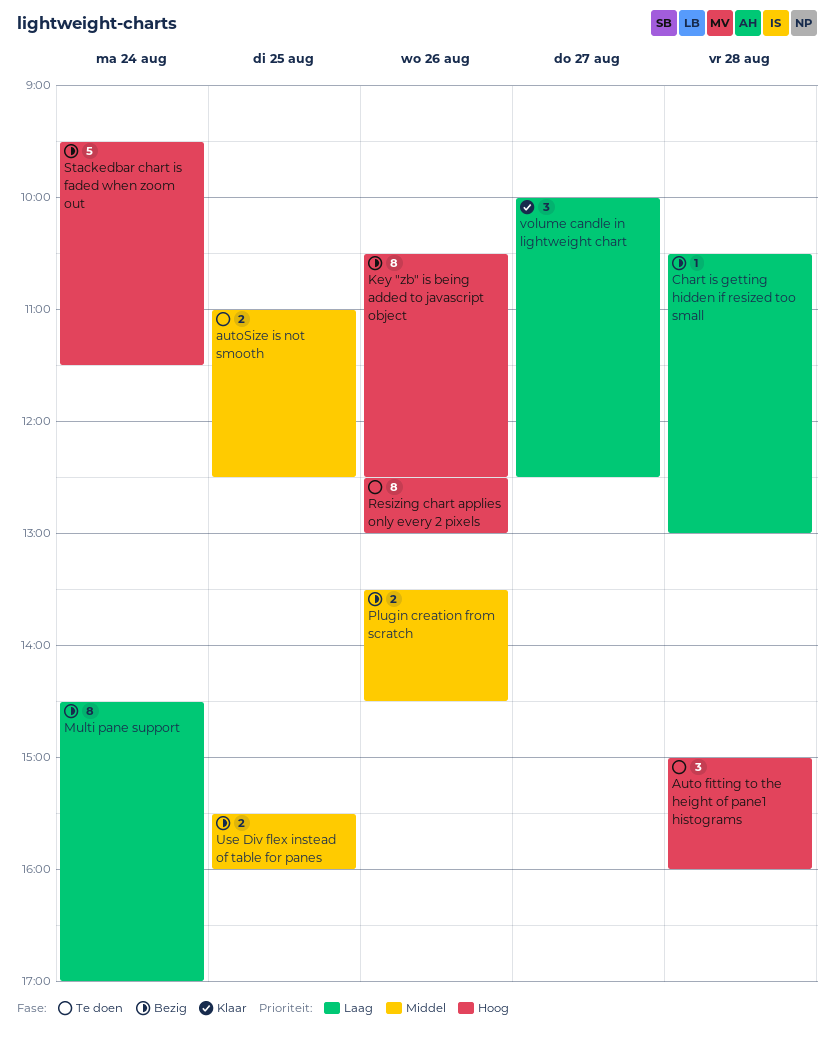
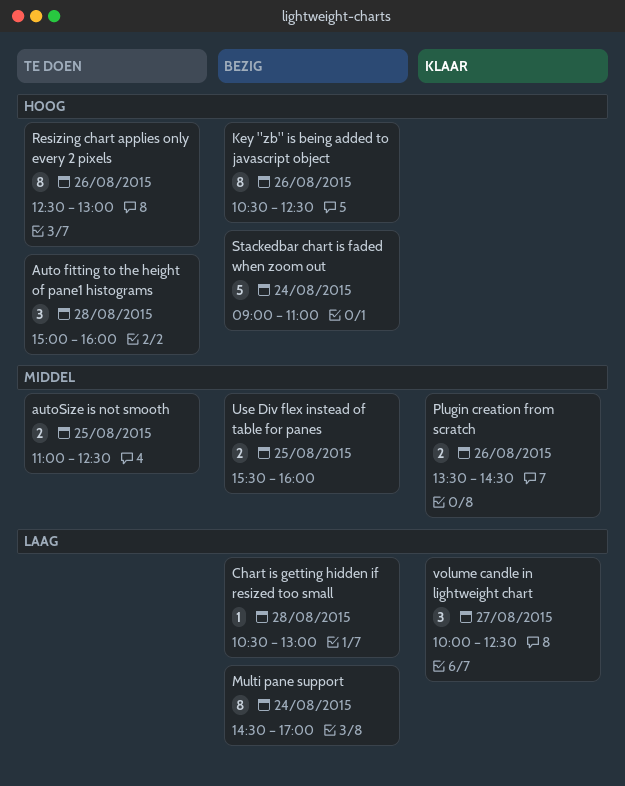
Plugin creation from scratch, status: Bezig -> Klaar
Stackedbar chart is faded when zoom out, begins: 09:30 -> 09:00
Stackedbar chart is faded when zoom out, ends: 11:30 -> 11:00

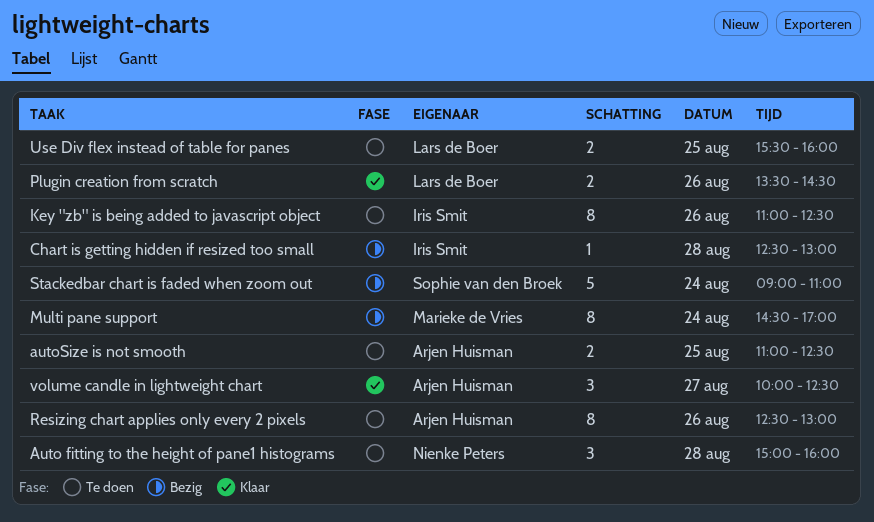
Chart is getting hidden if resized too small, begins: 10:30 -> 12:30
Key "zb" is being added to javascript object, status: Bezig -> Te doen
Key "zb" is being added to javascript object, begins: 10:30 -> 11:00
Use Div flex instead of table for panes, status: Bezig -> Te doen

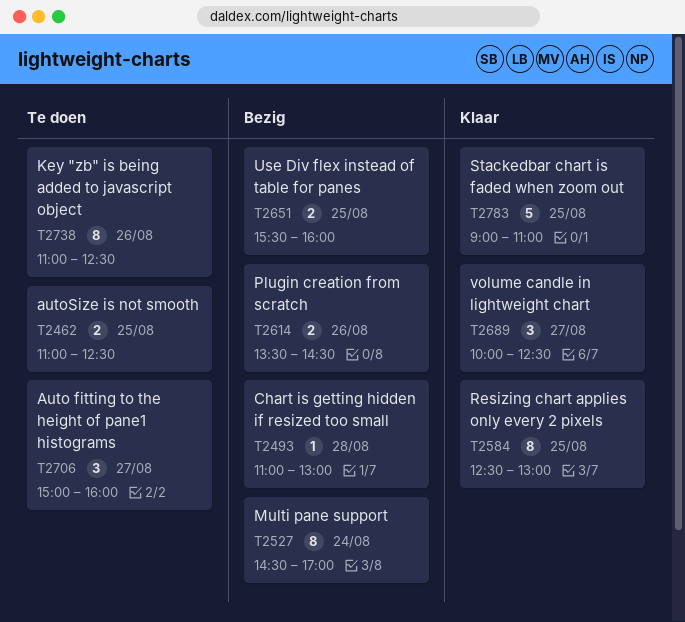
Auto fitting to the height of pane1 histograms, day: Aug 28 -> Aug 27
Chart is getting hidden if resized too small, begins: 12:30 -> 11:00
Plugin creation from scratch, status: Klaar -> Bezig
Resizing chart applies only every 2 pixels, status: Te doen -> Klaar
Resizing chart applies only every 2 pixels, day: Aug 26 -> Aug 25
Stackedbar chart is faded when zoom out, status: Bezig -> Klaar
Stackedbar chart is faded when zoom out, day: Aug 24 -> Aug 25
Use Div flex instead of table for panes, status: Te doen -> Bezig

